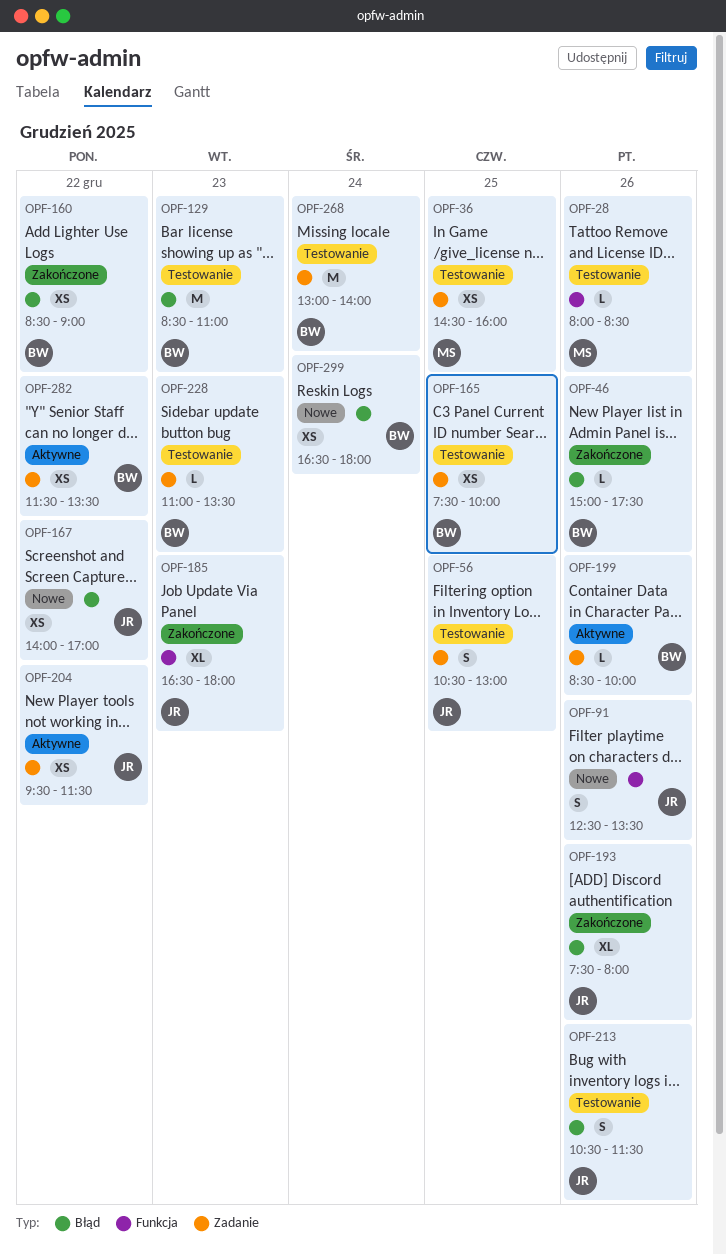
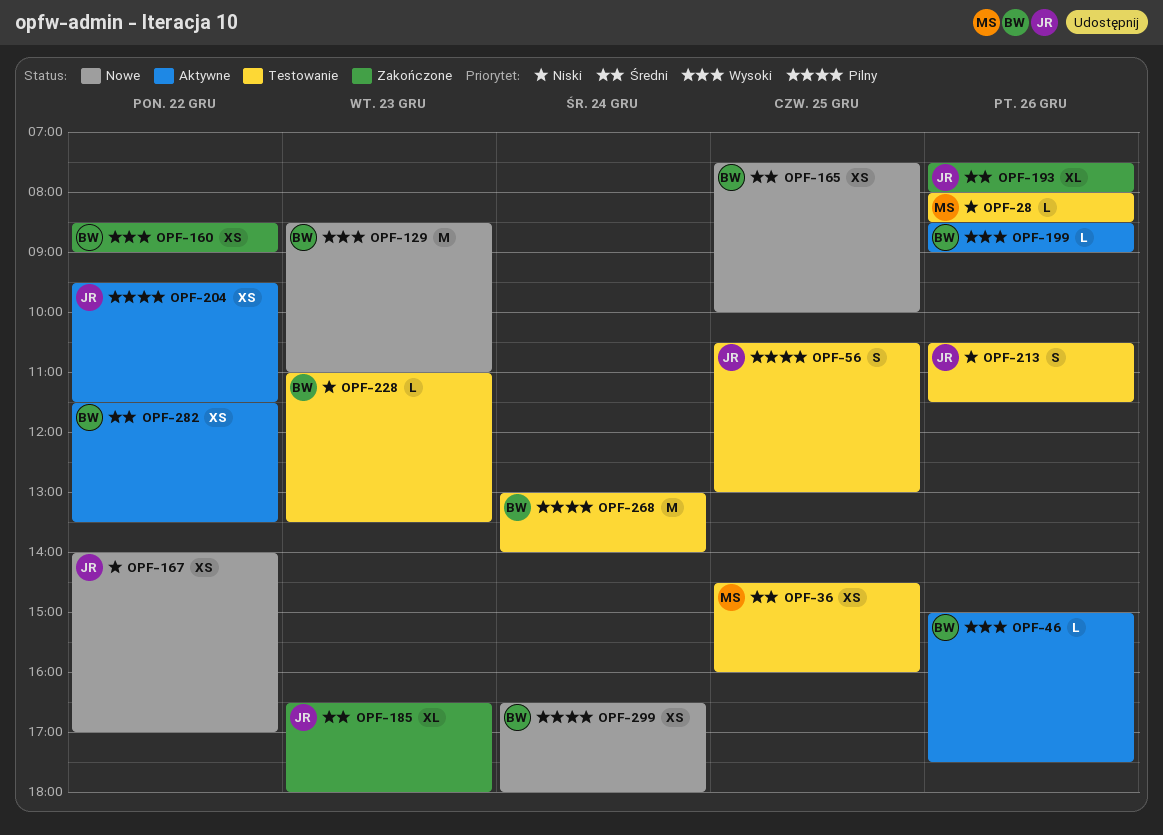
OPF-46, status: Zakończone -> Aktywne
OPF-91: present -> none
OPF-129, status: Testowanie -> Nowe
OPF-165, status: Testowanie -> Nowe
OPF-199, ends: 10:00 -> 09:00

